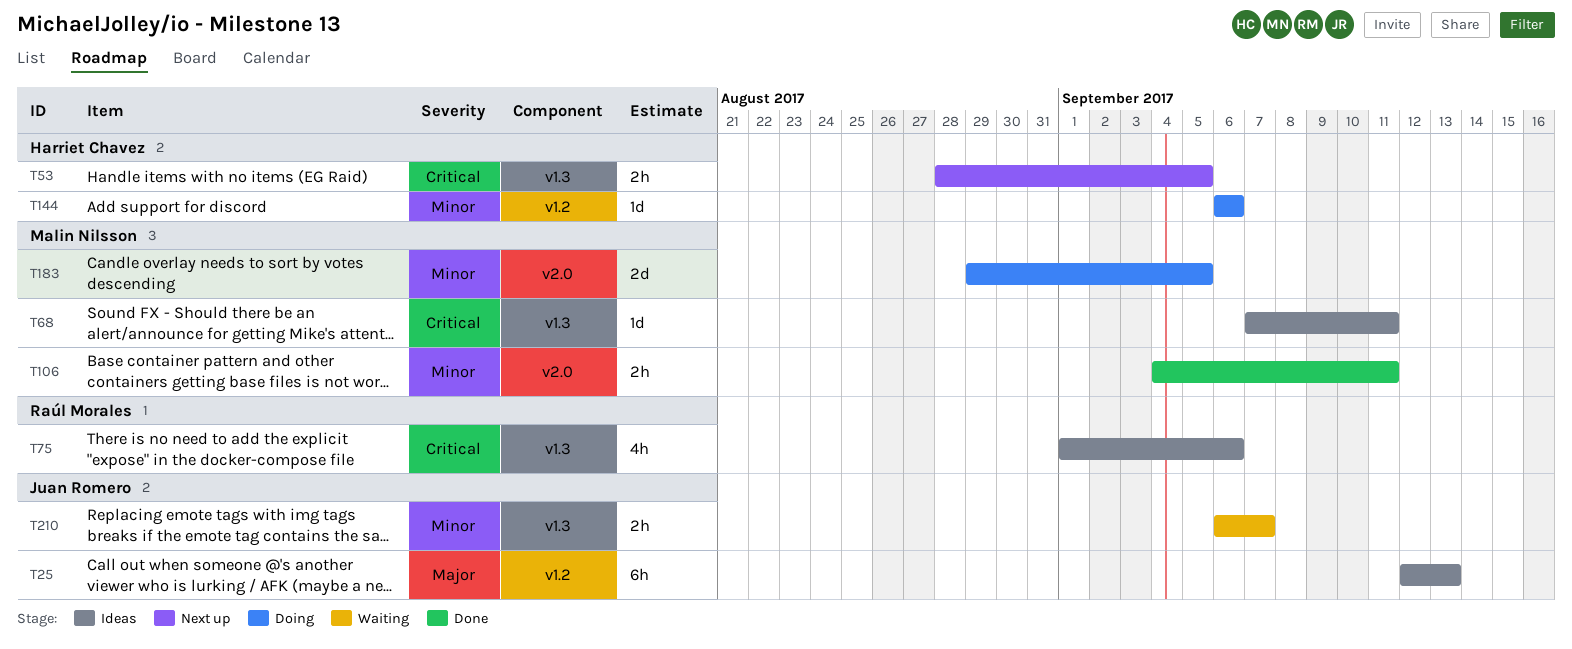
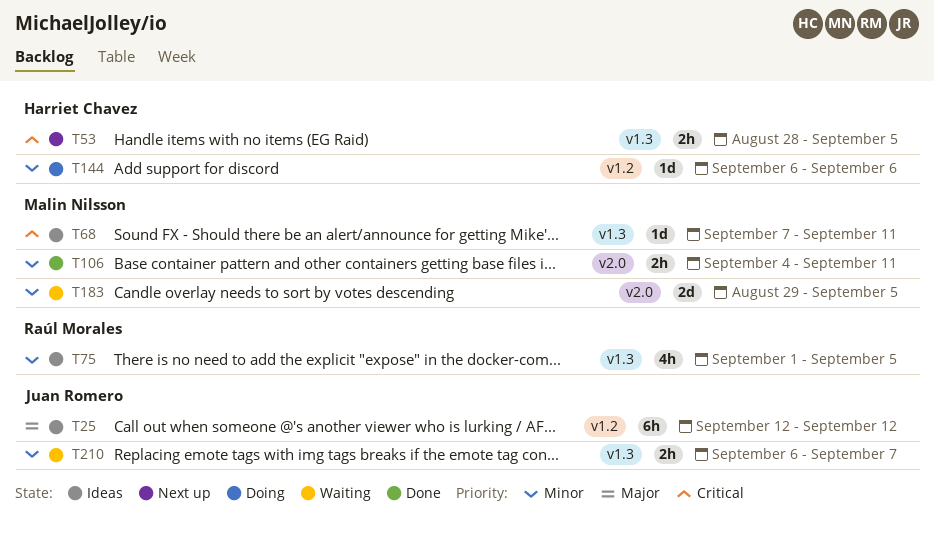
T25, due: Sep 13 -> Sep 12
T75, priority: Critical -> Minor
T75, due: Sep 6 -> Sep 5
T183, status: Doing -> Waiting

